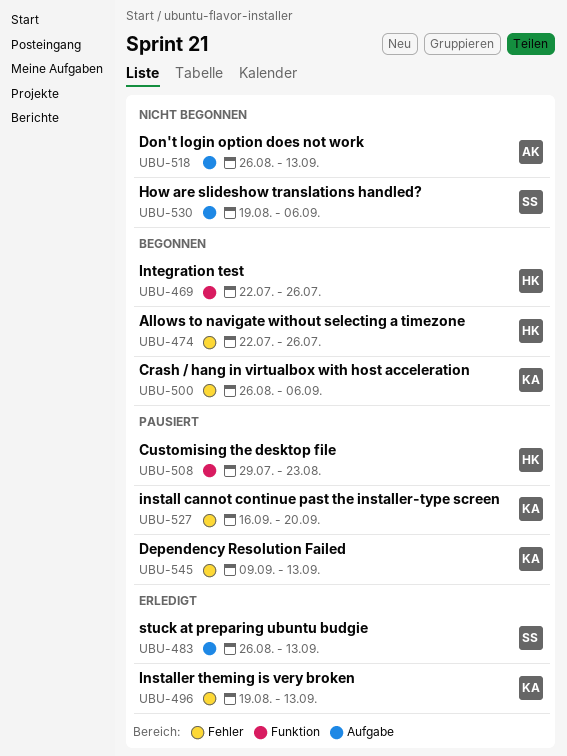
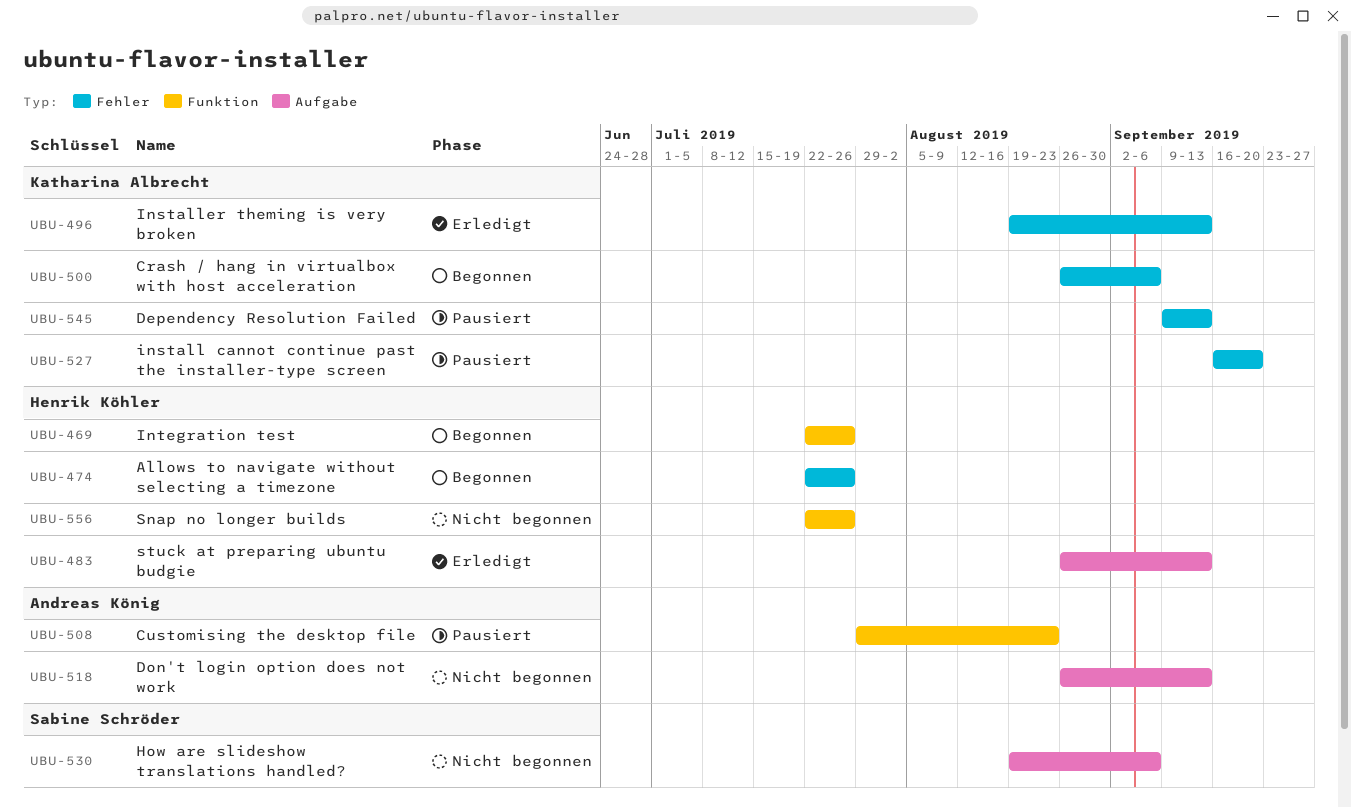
UBU-483, owner: Sabine Schröder -> Henrik Köhler
UBU-508, owner: Henrik Köhler -> Andreas König
UBU-556: none -> present

